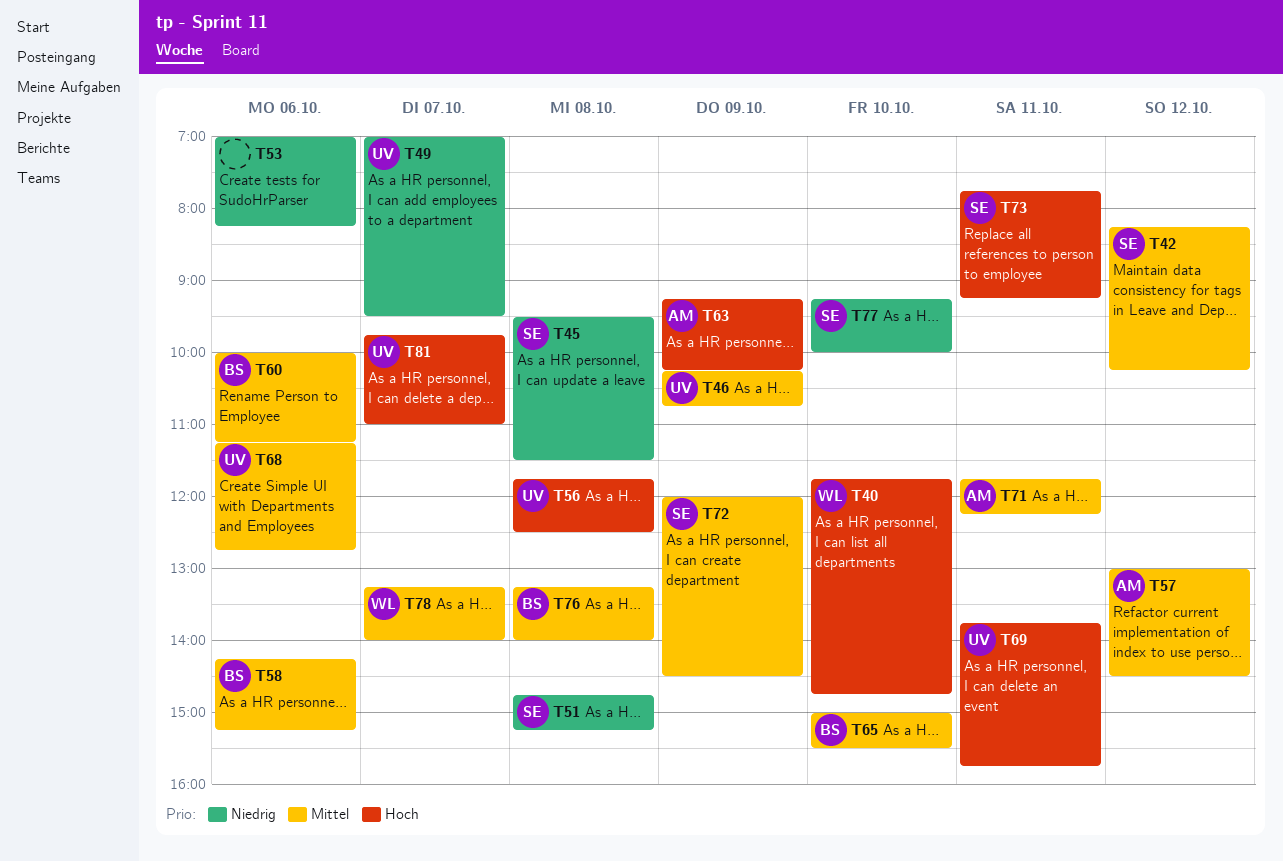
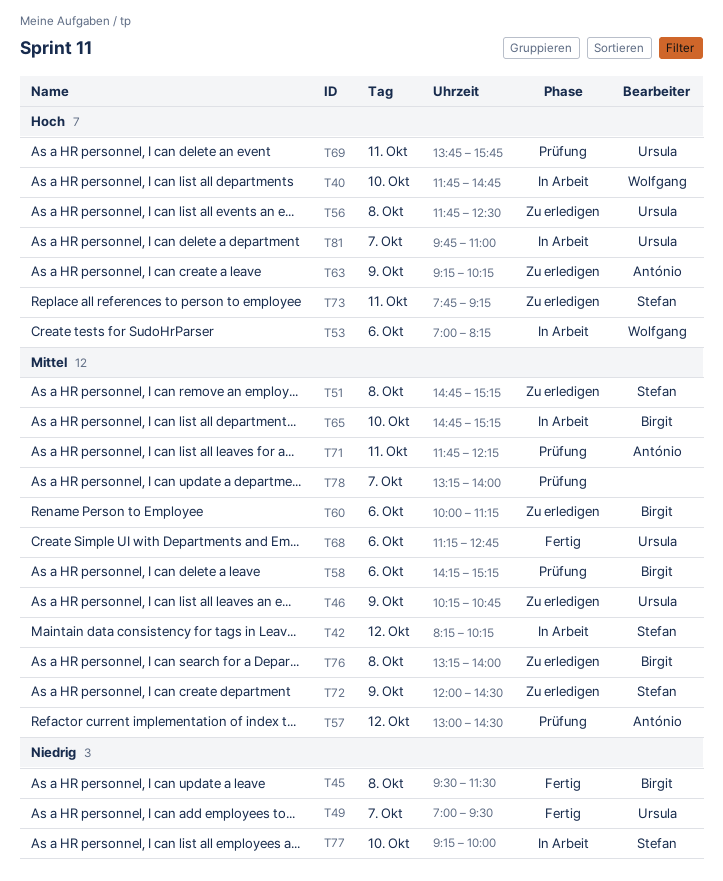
T45, owner: Stefan -> Birgit
T51, priority: Niedrig -> Mittel
T53, owner: none -> Wolfgang
T53, priority: Niedrig -> Hoch
T65, begins: 15:00 -> 14:45
T65, ends: 15:30 -> 15:15
T78, owner: Wolfgang -> none

